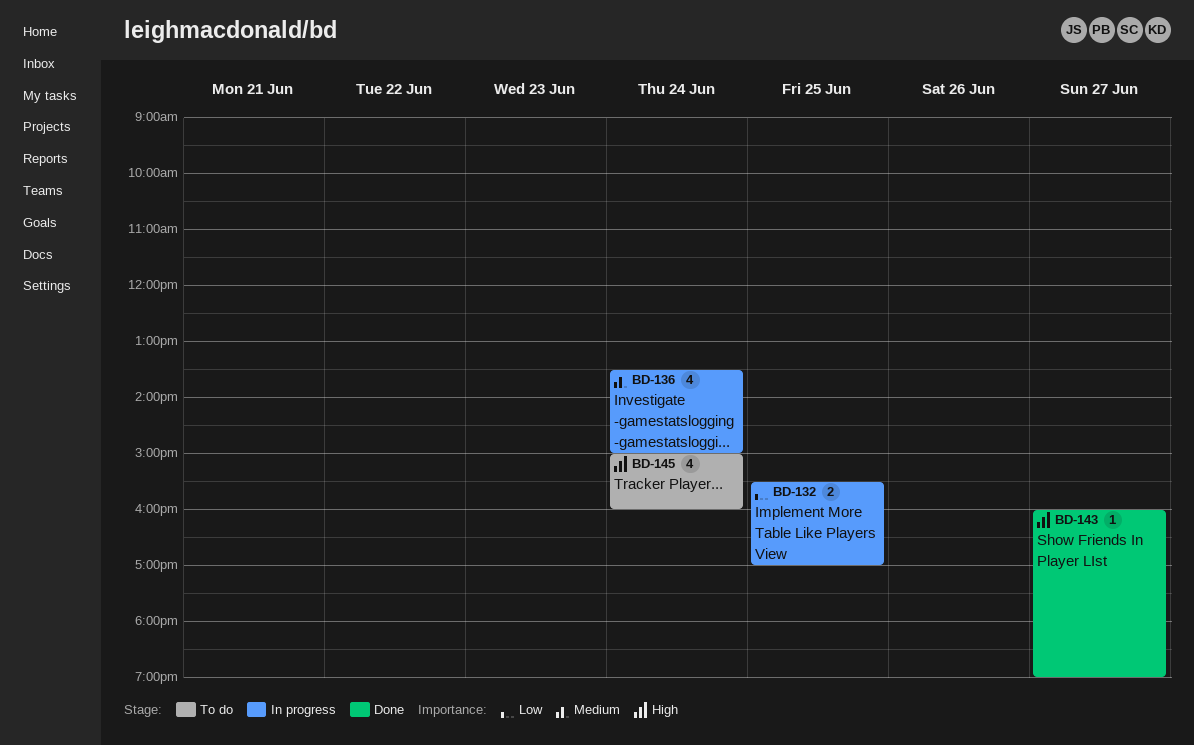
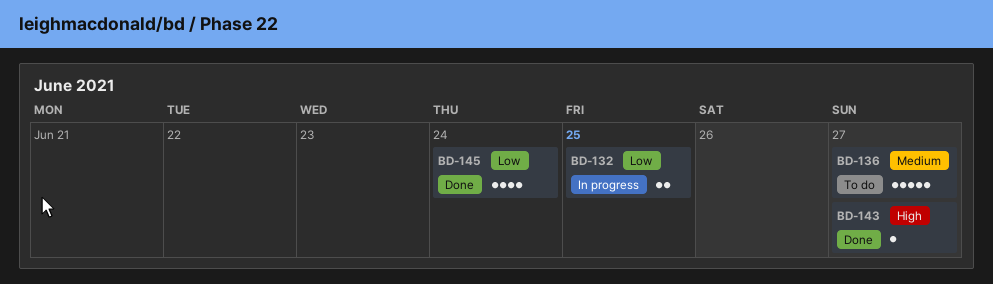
BD-136, status: In progress -> To do
BD-136, estimate: 4 -> 5
BD-136, day: Jun 24 -> Jun 27
BD-145, status: To do -> Done
BD-145, priority: High -> Low

